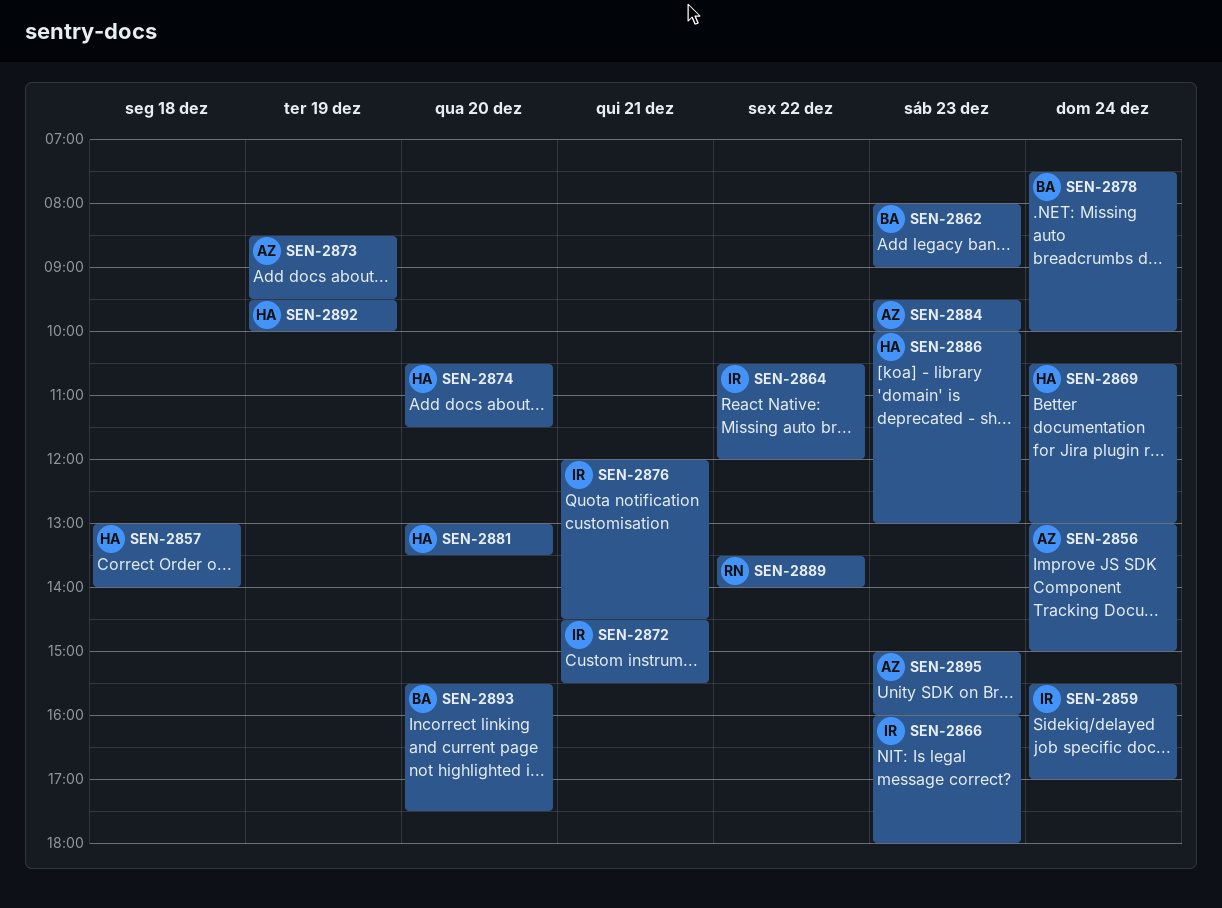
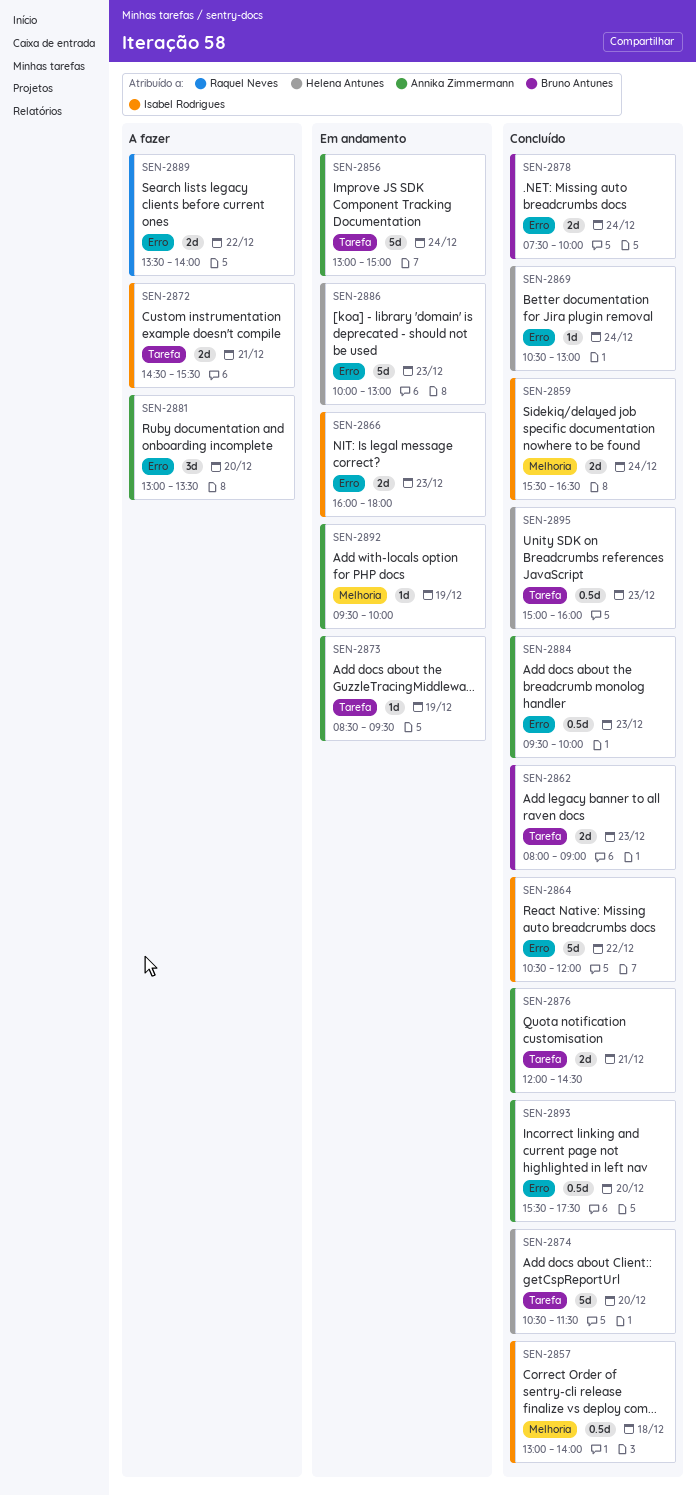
SEN-2857, owner: Helena Antunes -> Isabel Rodrigues
SEN-2859, ends: 17:00 -> 16:30
SEN-2876, owner: Isabel Rodrigues -> Annika Zimmermann
SEN-2881, owner: Helena Antunes -> Annika Zimmermann
SEN-2892, owner: Helena Antunes -> Annika Zimmermann
SEN-2893, owner: Bruno Antunes -> Annika Zimmermann
SEN-2895, owner: Annika Zimmermann -> Helena Antunes

